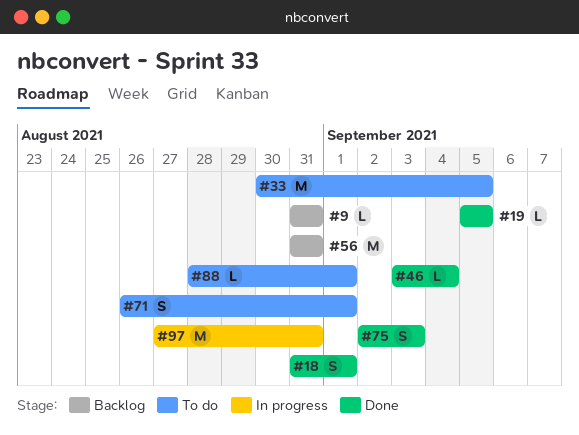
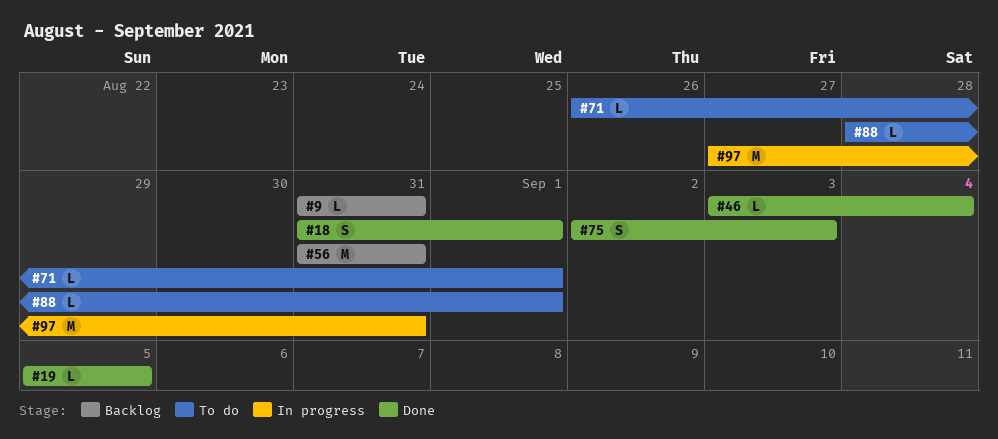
#33: present -> none
#71, estimate: S -> L

